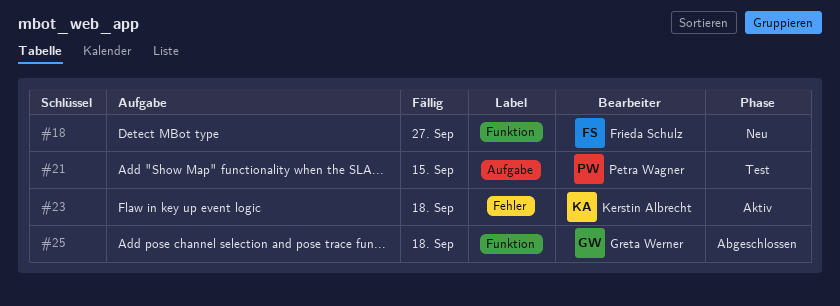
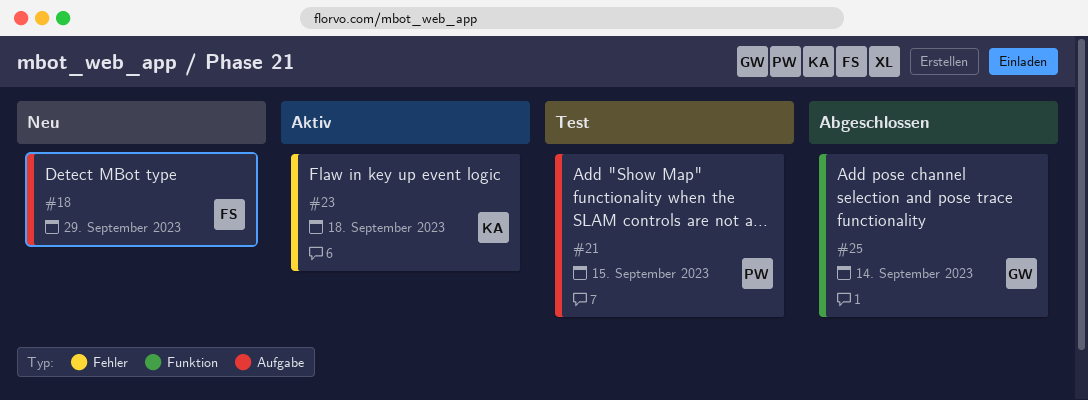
#18, label: Funktion -> Aufgabe
#18, due: Sep 27 -> Sep 29
#25, due: Sep 18 -> Sep 14

